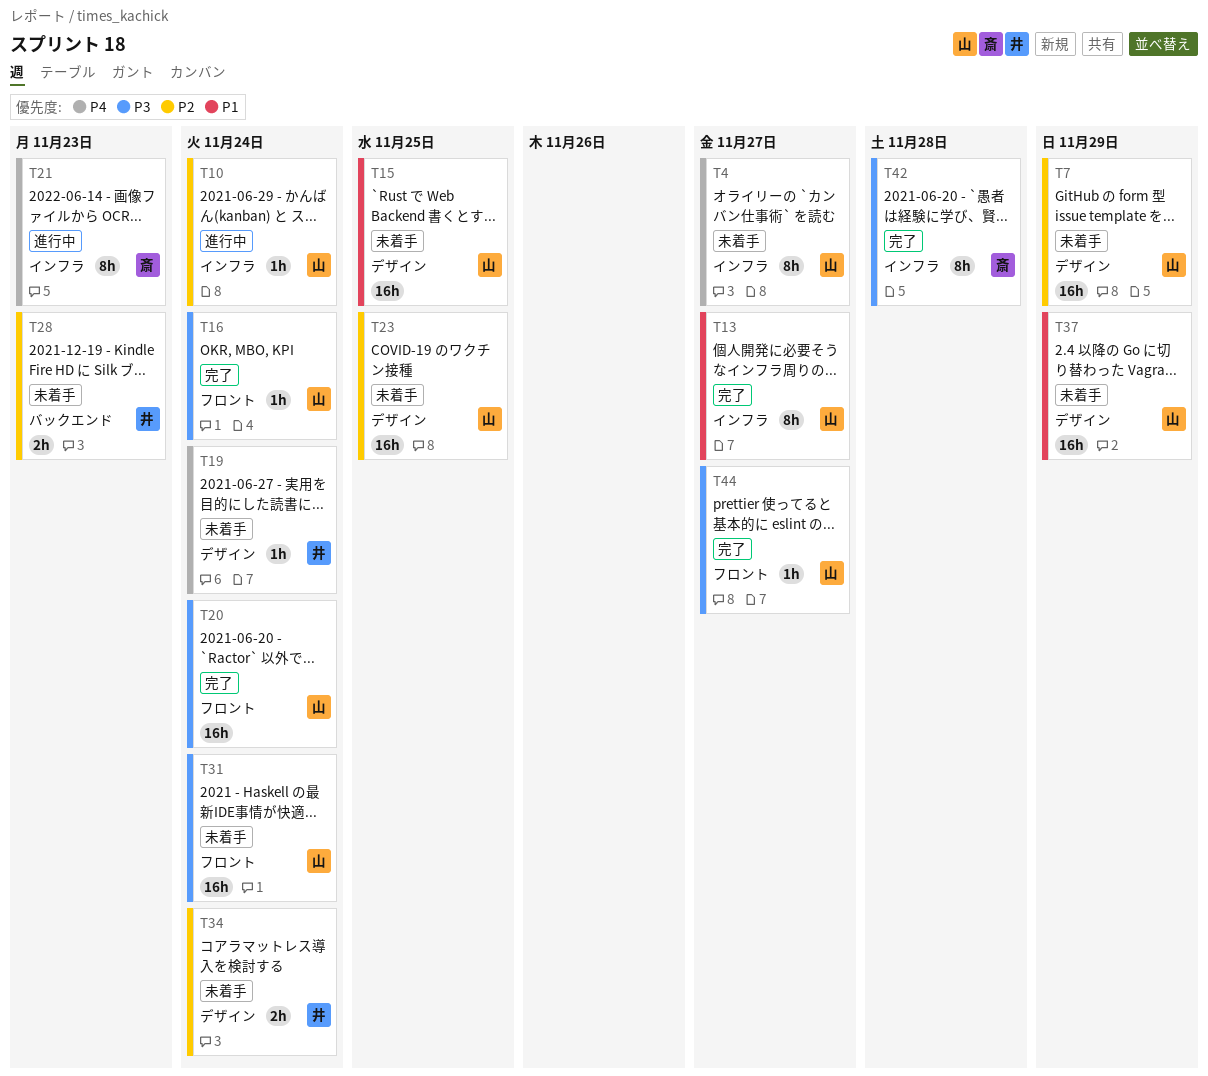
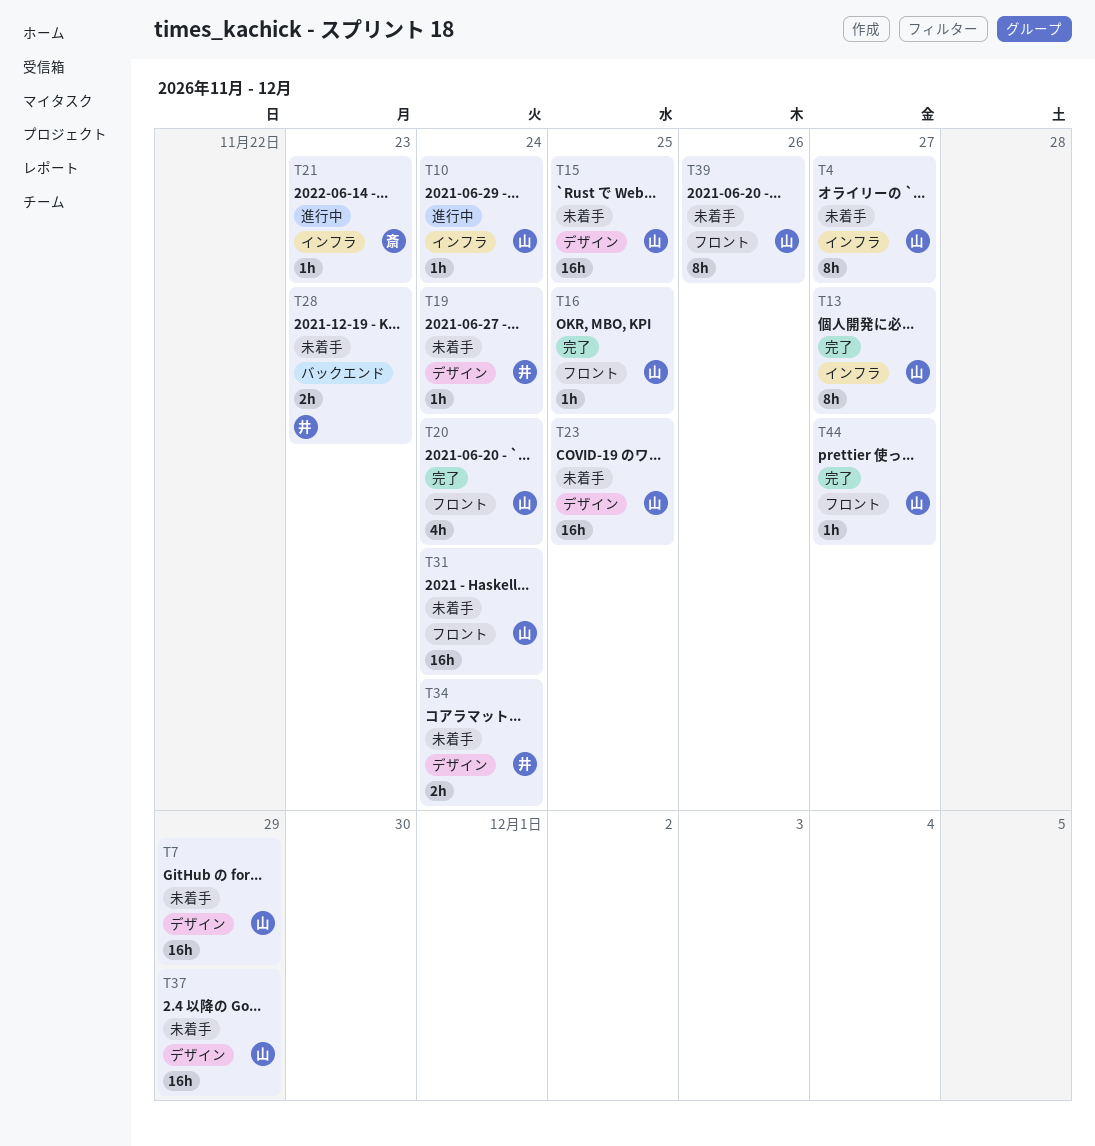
T16, due: Nov 24 -> Nov 25
T20, estimate: 16h -> 4h
T21, estimate: 8h -> 1h
T39: none -> present
T42: present -> none

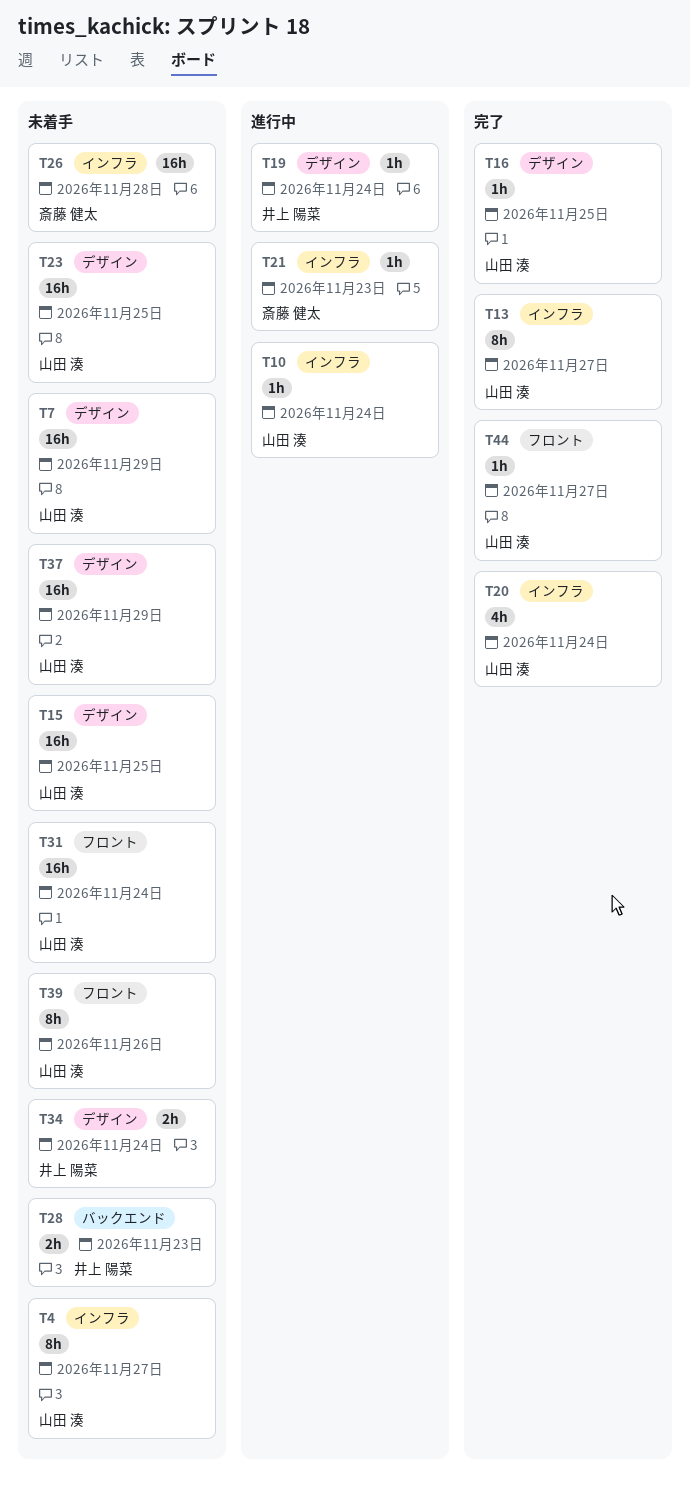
T16, label: フロント -> デザイン
T19, status: 未着手 -> 進行中
T20, label: フロント -> インフラ
T26: none -> present

